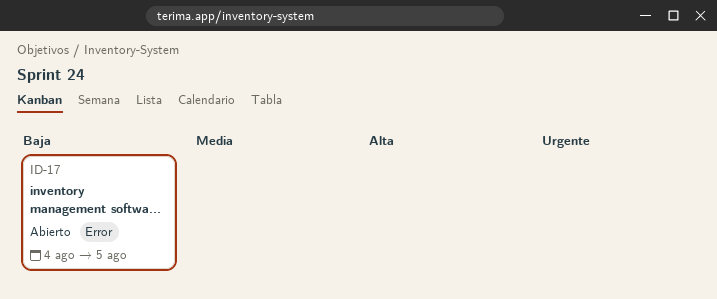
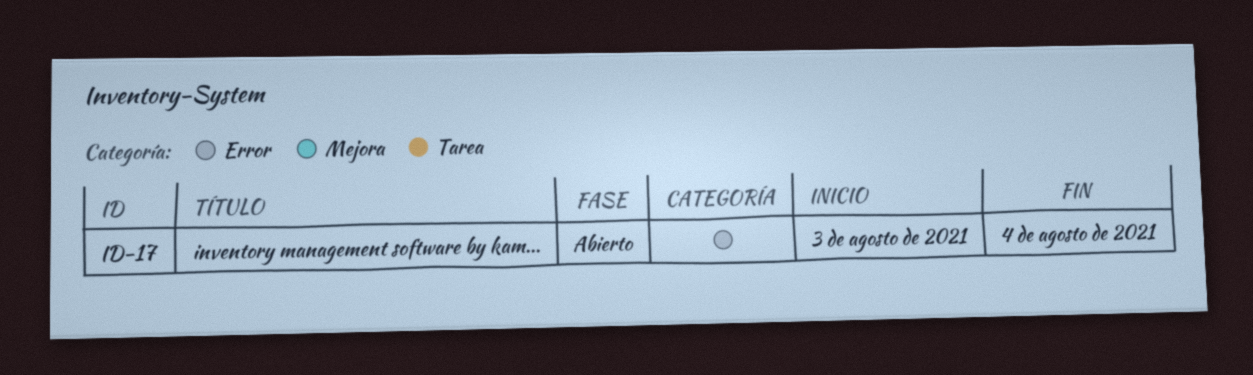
ID-17, start: Aug 4 -> Aug 3
ID-17, due: Aug 5 -> Aug 4

